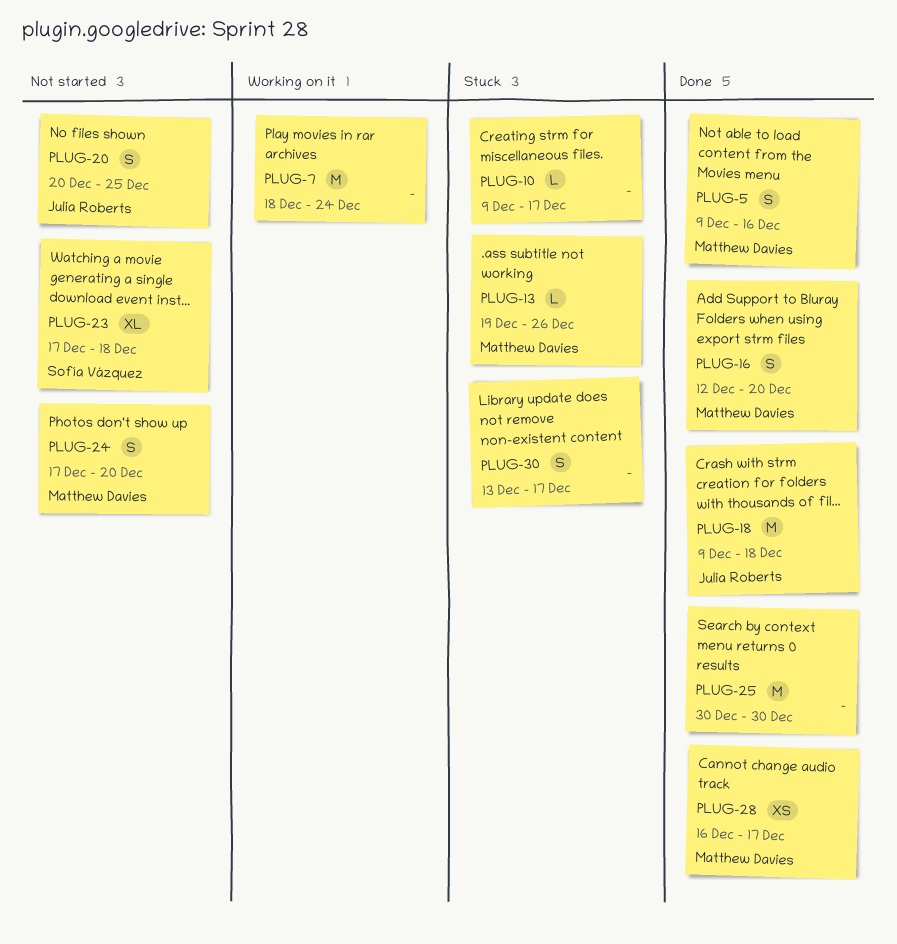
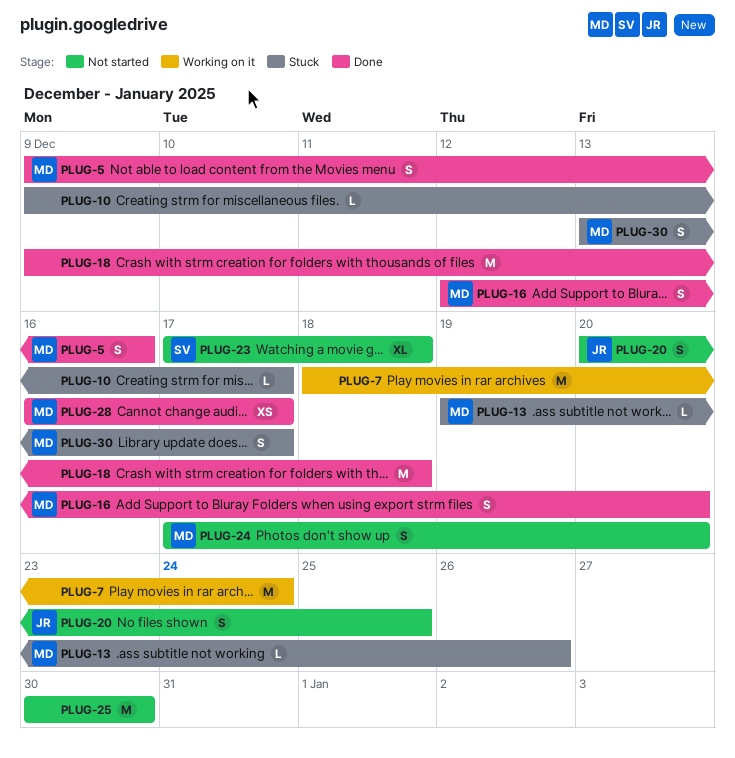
PLUG-18, owner: Julia Roberts -> none
PLUG-25, status: Done -> Not started
PLUG-30, owner: none -> Matthew Davies

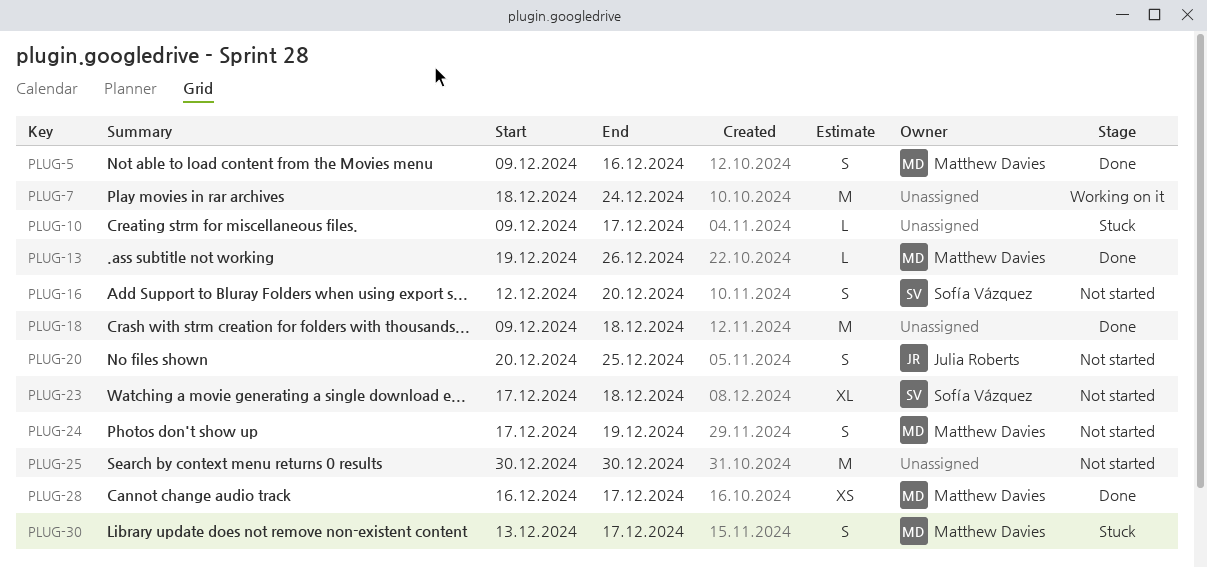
PLUG-13, status: Stuck -> Done
PLUG-16, status: Done -> Not started
PLUG-16, owner: Matthew Davies -> Sofía Vázquez
PLUG-24, due: Dec 20 -> Dec 19

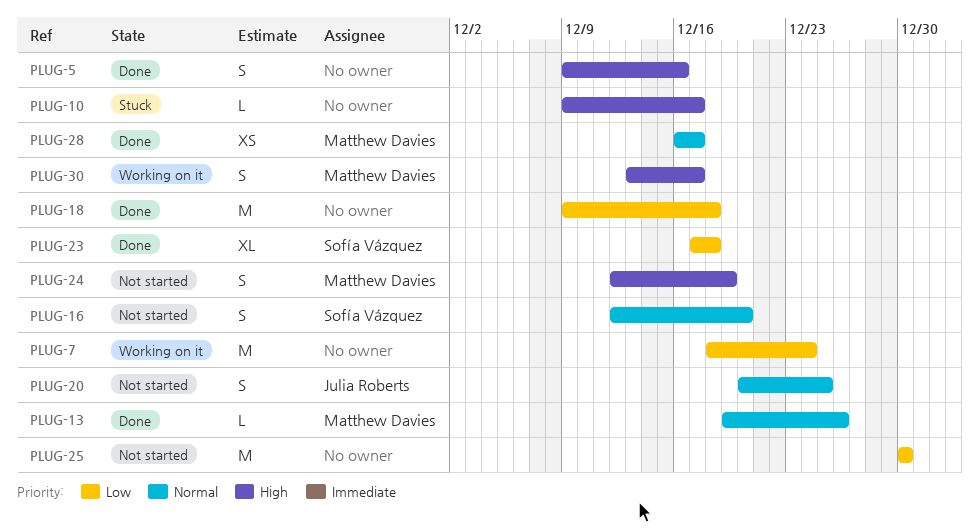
PLUG-5, owner: Matthew Davies -> none
PLUG-23, status: Not started -> Done
PLUG-24, start: Dec 17 -> Dec 12
PLUG-30, status: Stuck -> Working on it

